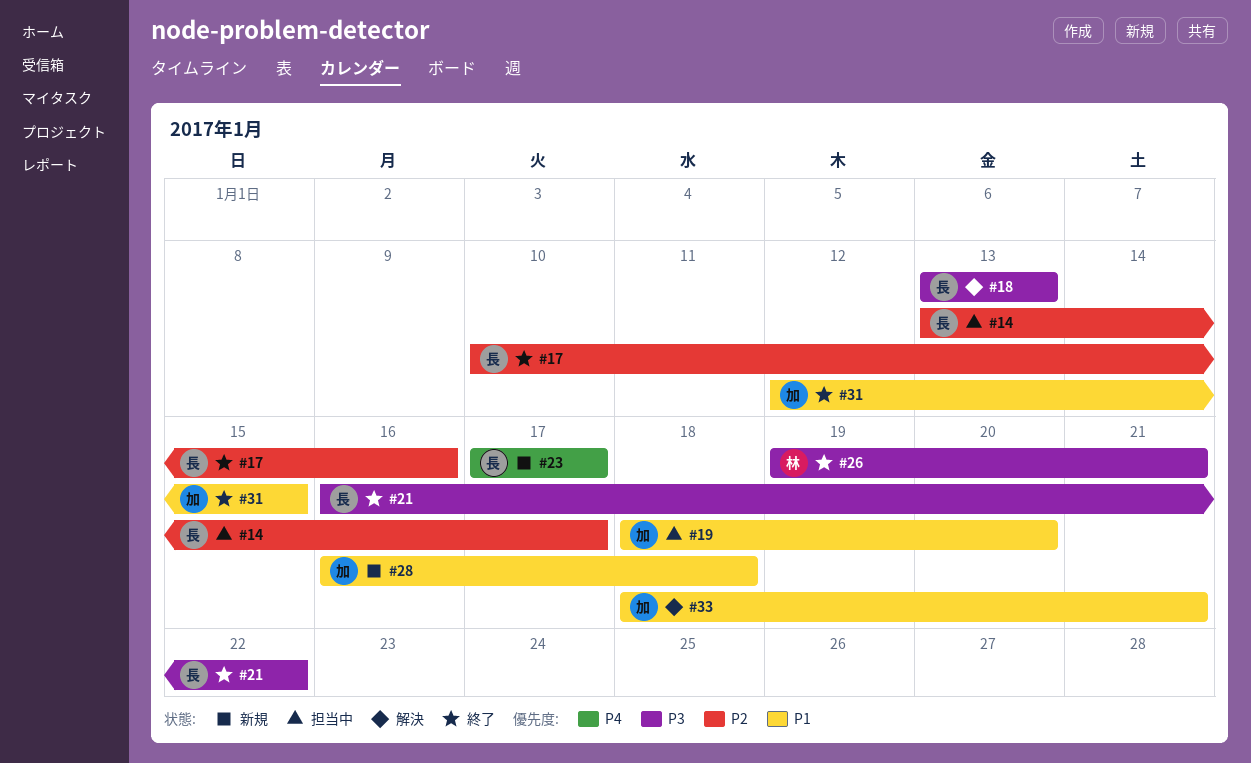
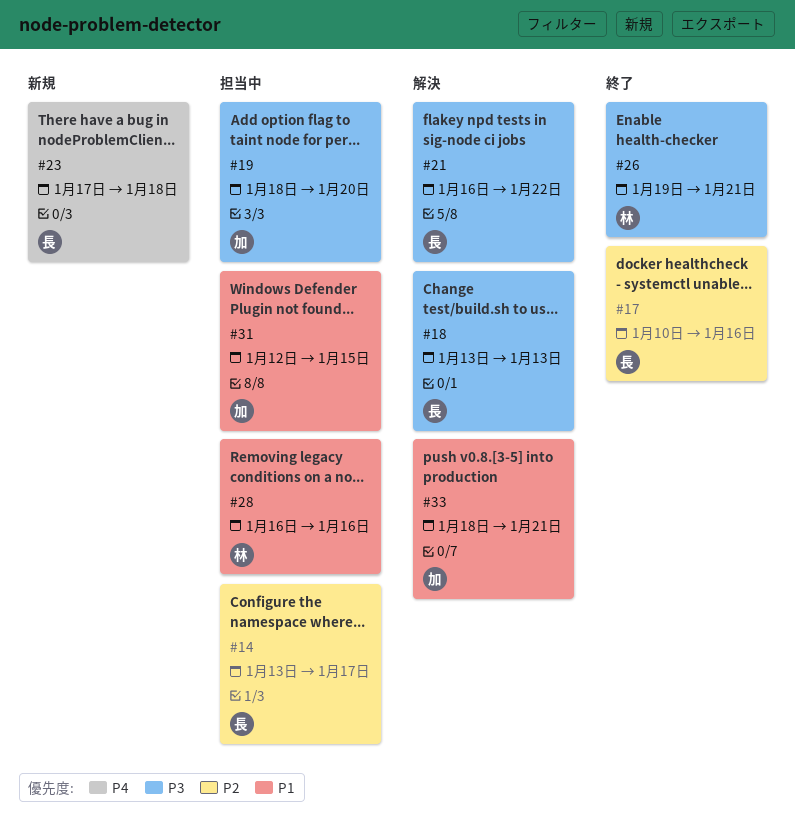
#19, priority: P1 -> P3
#21, status: 終了 -> 解決
#23, due: Jan 17 -> Jan 18
#28, status: 新規 -> 担当中
#28, owner: 加 -> 林
#28, due: Jan 18 -> Jan 16
#31, status: 終了 -> 担当中

